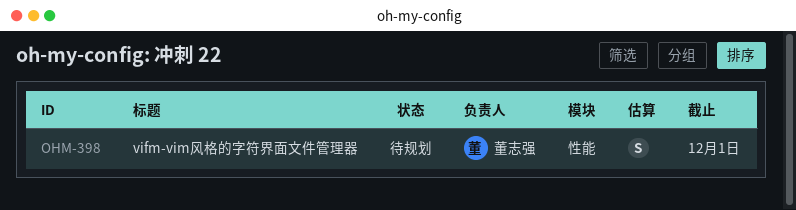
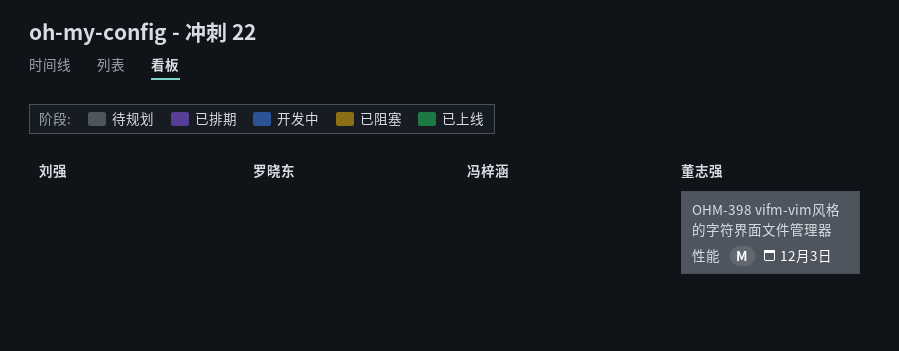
OHM-398, estimate: S -> M
OHM-398, due: Dec 1 -> Dec 3

